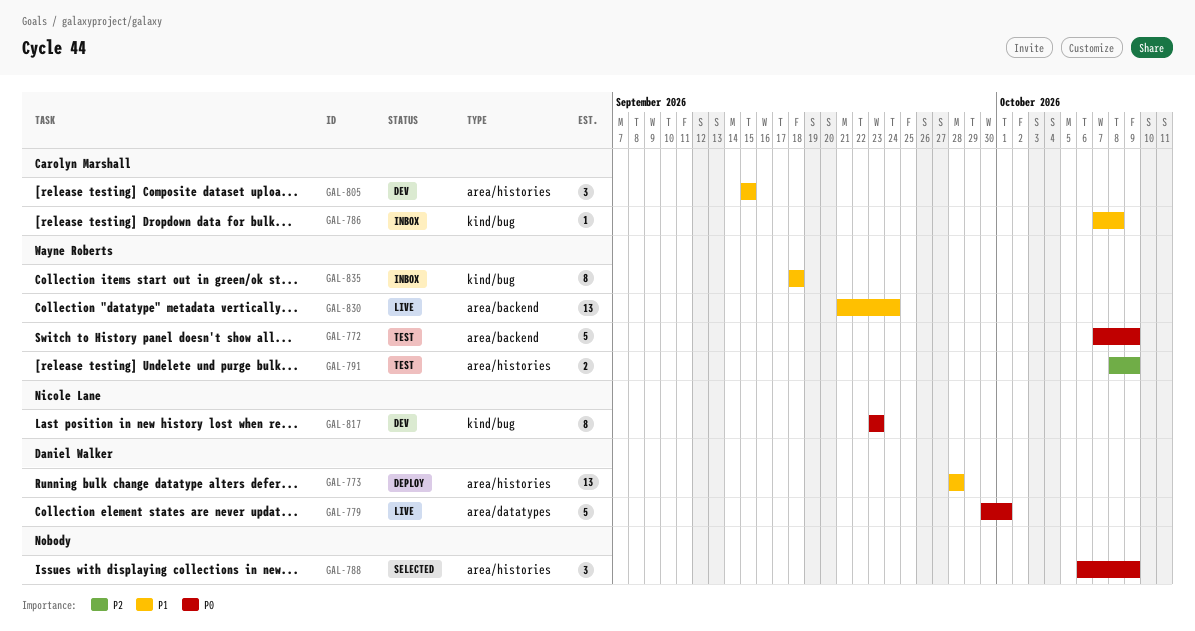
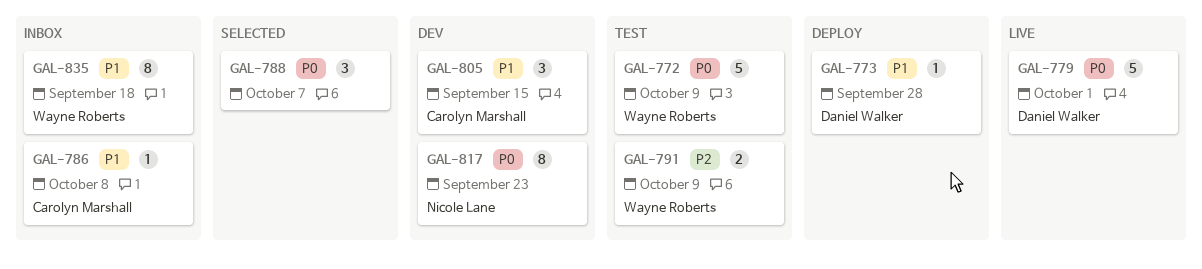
GAL-773, estimate: 13 -> 1
GAL-788, due: Oct 9 -> Oct 7
GAL-830: present -> none

